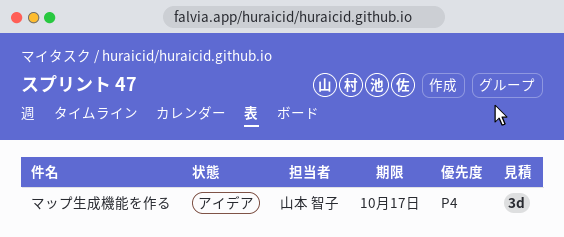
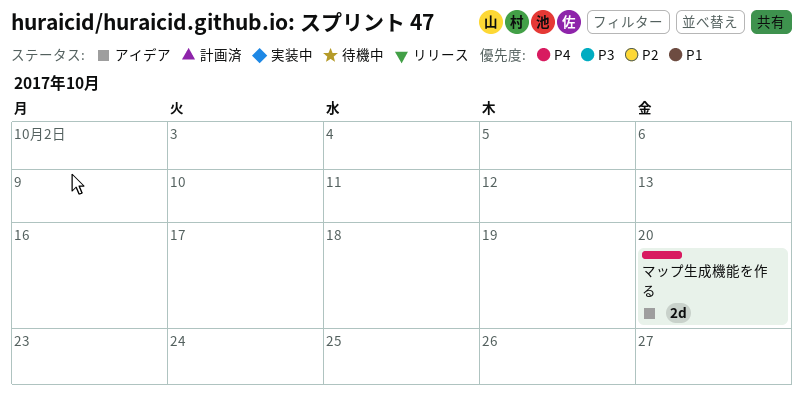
マップ生成機能を作る, estimate: 3d -> 2d
マップ生成機能を作る, due: Oct 17 -> Oct 20

